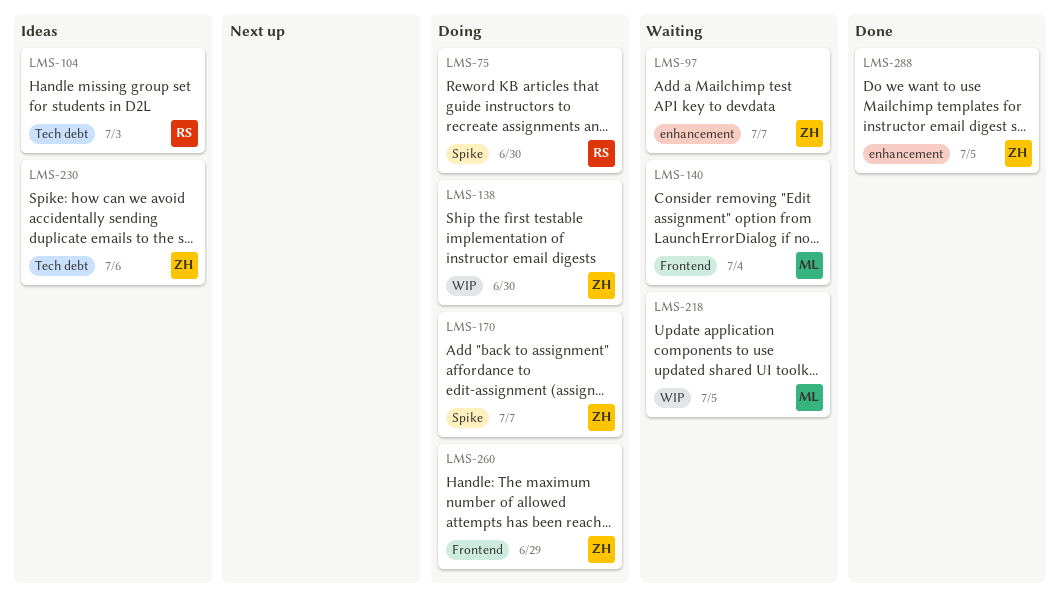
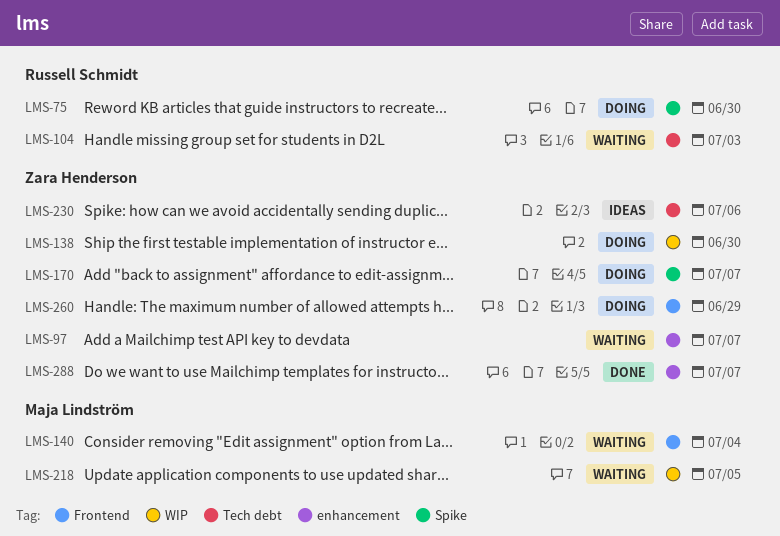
LMS-104, status: Ideas -> Waiting
LMS-288, due: Jul 5 -> Jul 7

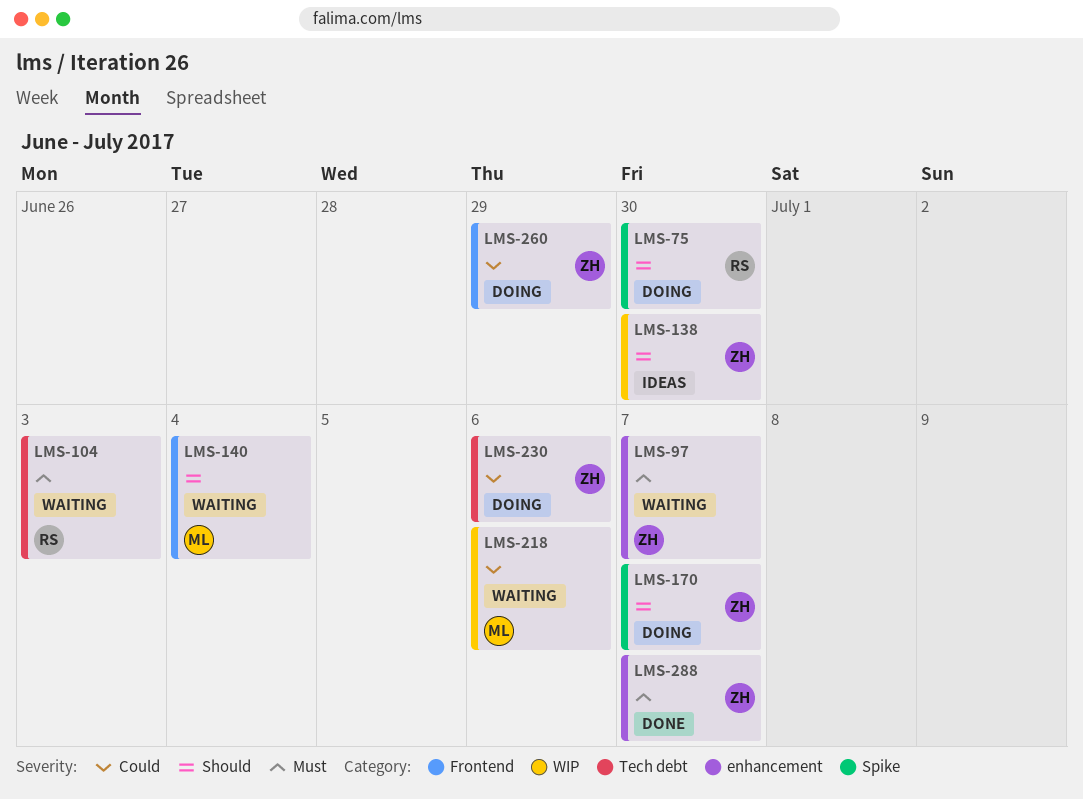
LMS-138, status: Doing -> Ideas
LMS-218, due: Jul 5 -> Jul 6
LMS-230, status: Ideas -> Doing

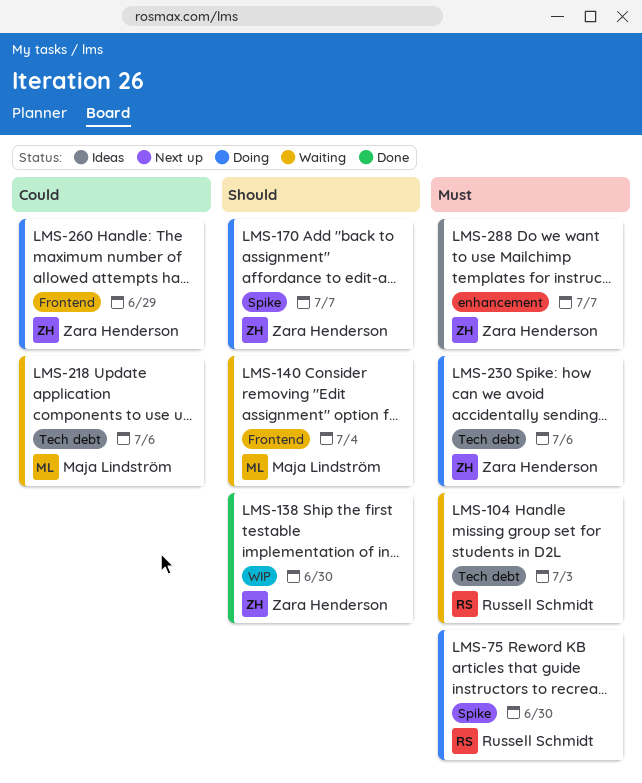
LMS-75, priority: Should -> Must
LMS-97: present -> none
LMS-138, status: Ideas -> Done
LMS-218, label: WIP -> Tech debt
LMS-230, priority: Could -> Must
LMS-288, status: Done -> Ideas

